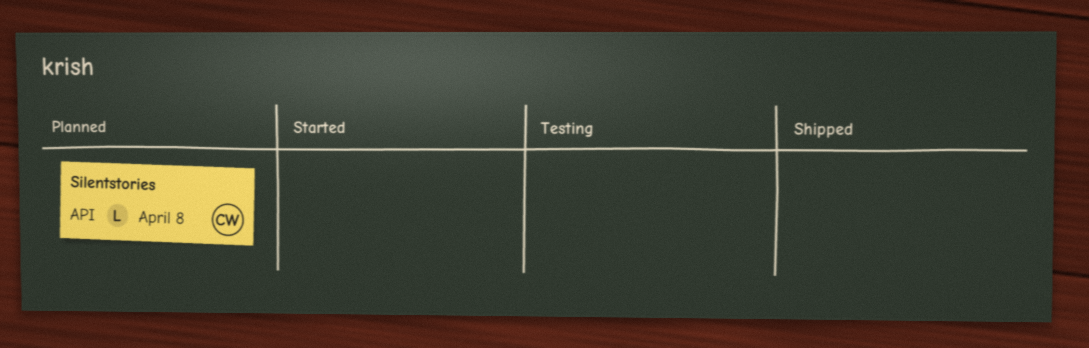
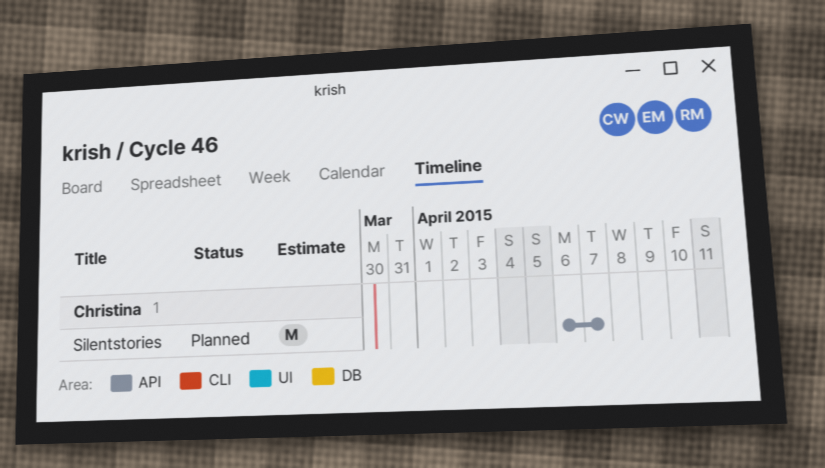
Silentstories, estimate: L -> M
Silentstories, due: Apr 8 -> Apr 7

